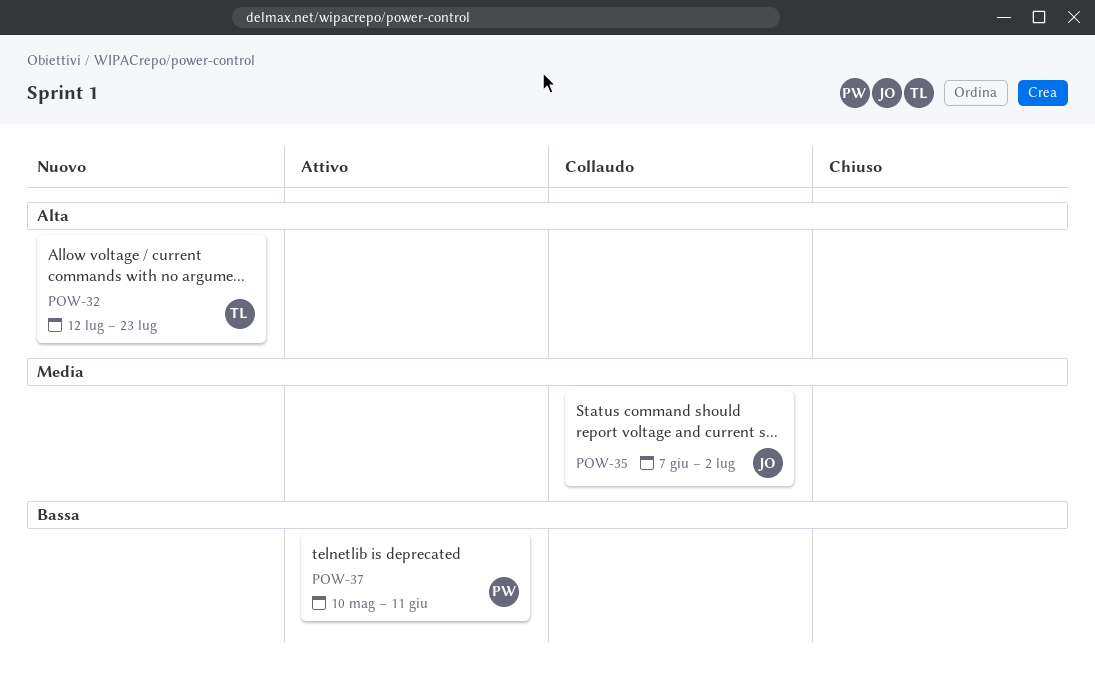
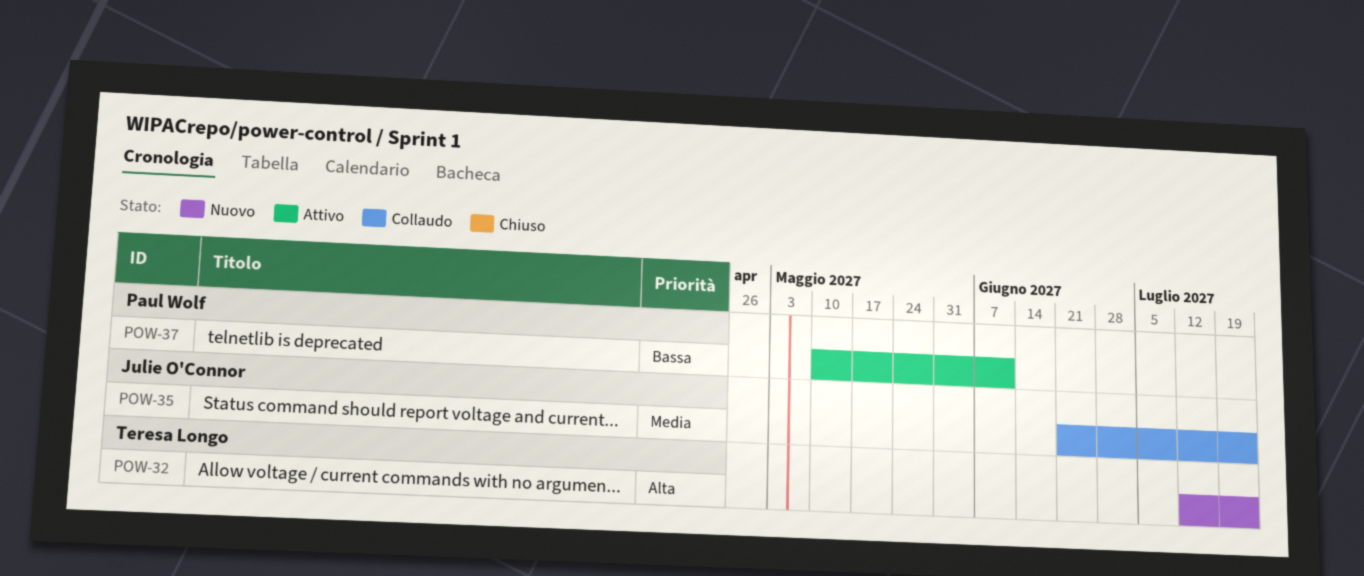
POW-35, start: Jun 7 -> Jun 21
POW-35, due: Jul 2 -> Jul 23

